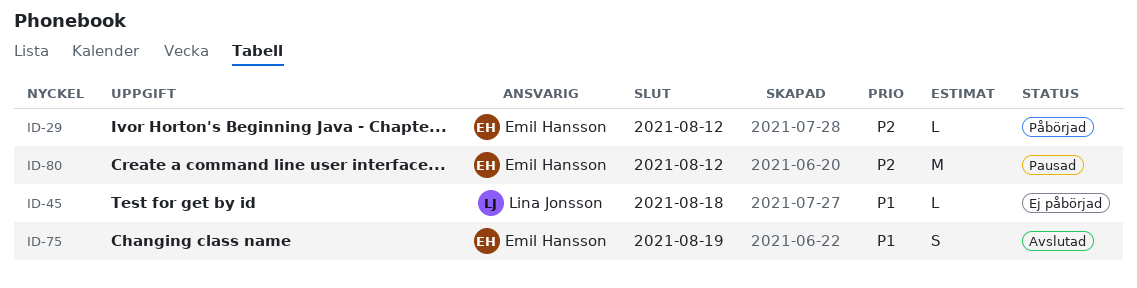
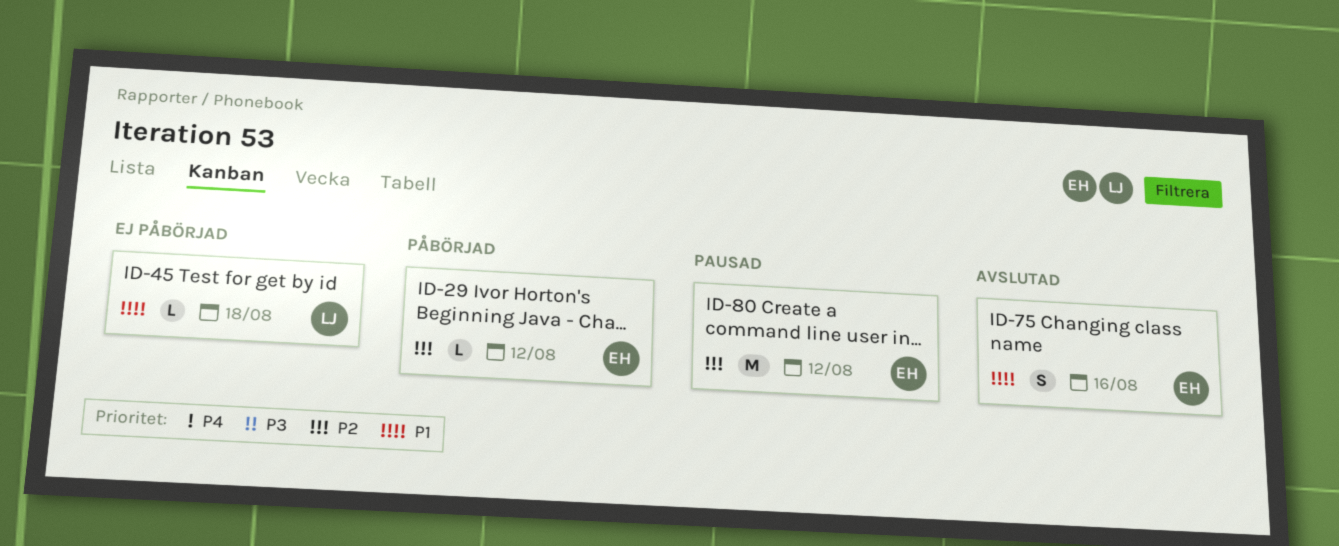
ID-75, due: Aug 19 -> Aug 16

